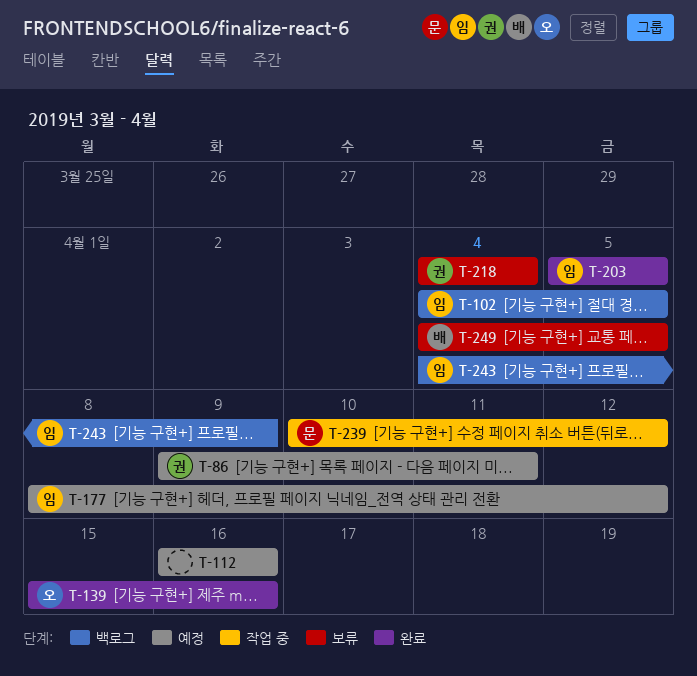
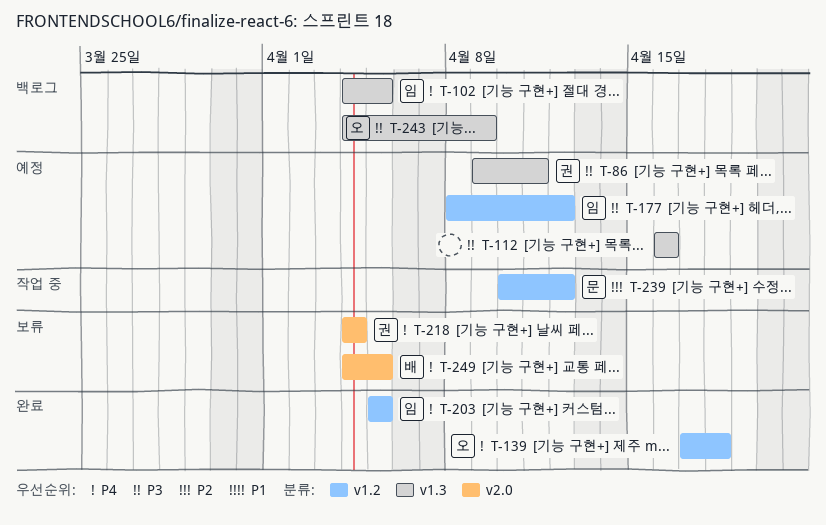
T-139, start: Apr 15 -> Apr 17
T-139, due: Apr 16 -> Apr 18
T-243, owner: 임 -> 오

